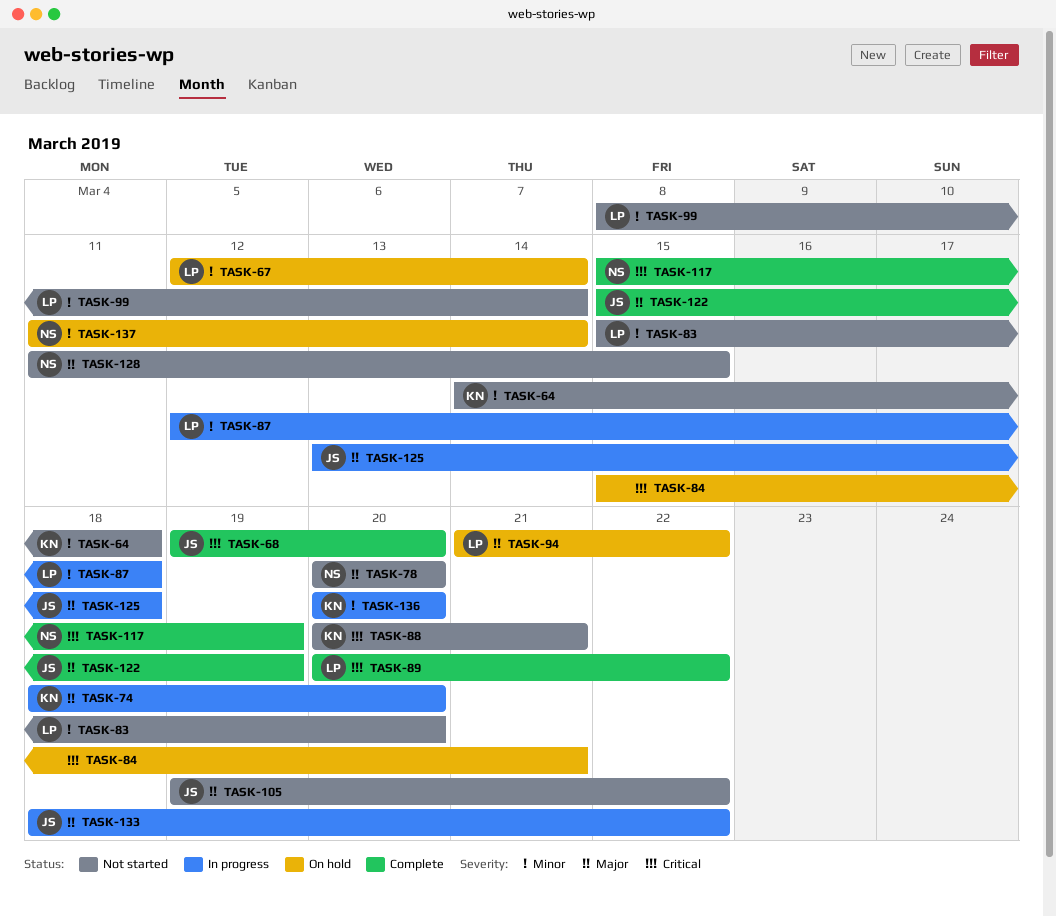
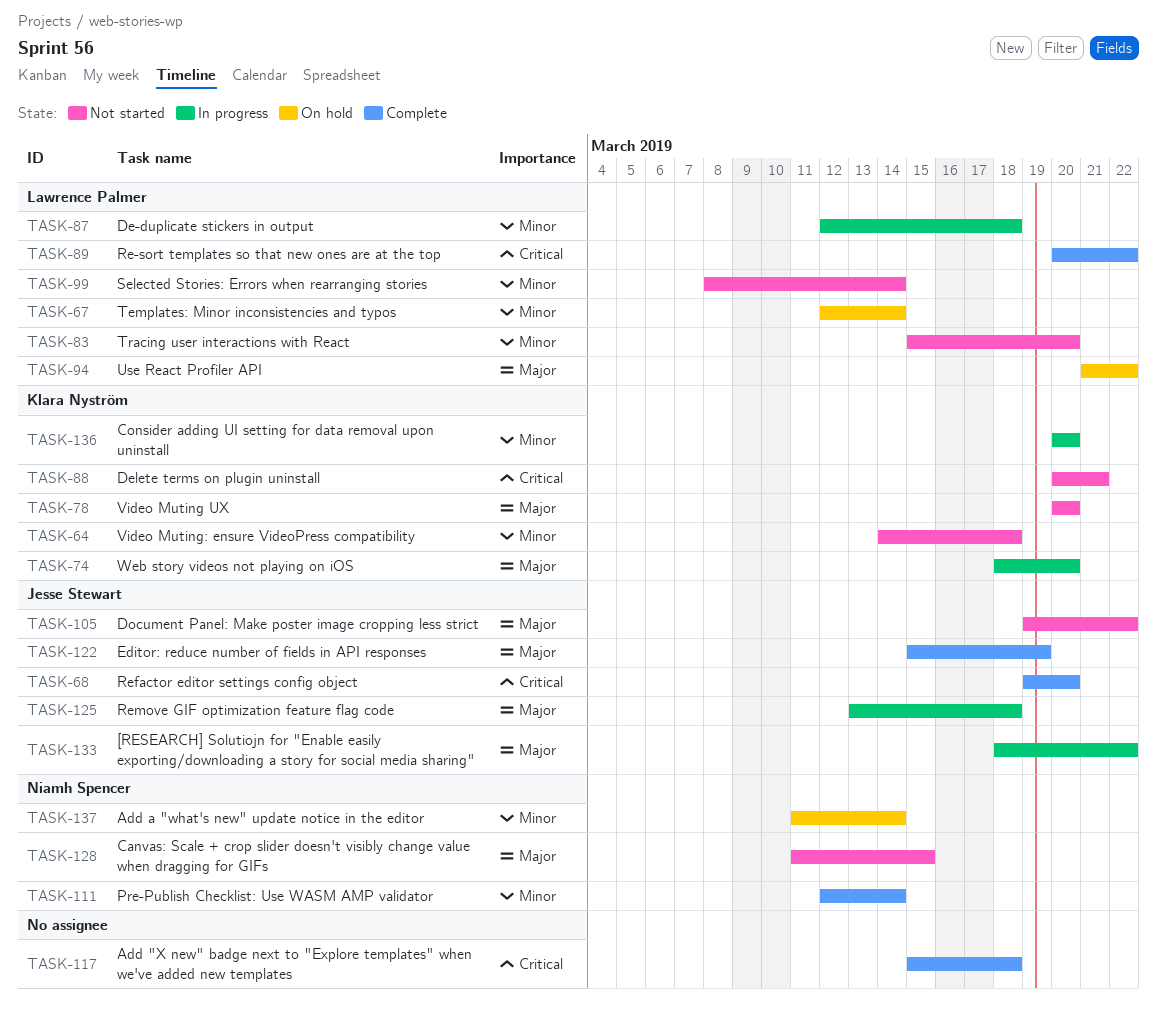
TASK-78, owner: Niamh Spencer -> Klara Nyström
TASK-84: present -> none
TASK-111: none -> present
TASK-117, owner: Niamh Spencer -> none
TASK-117, due: Mar 19 -> Mar 18

